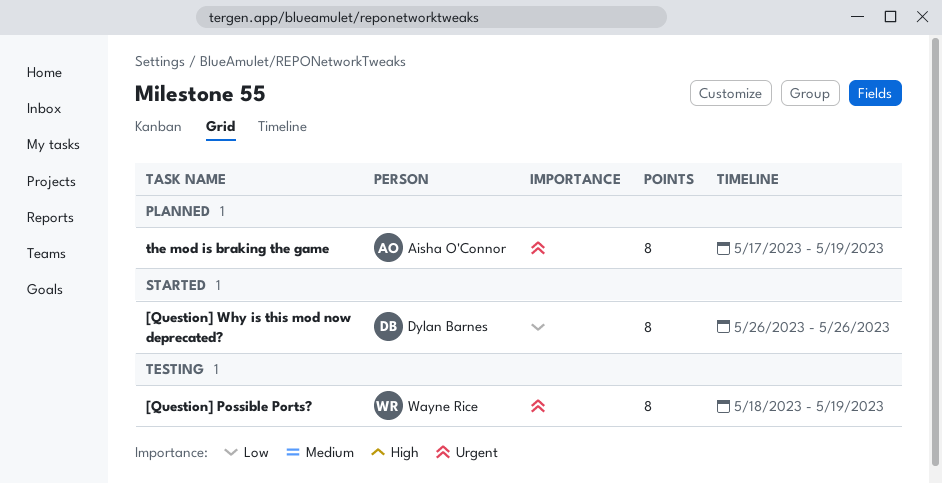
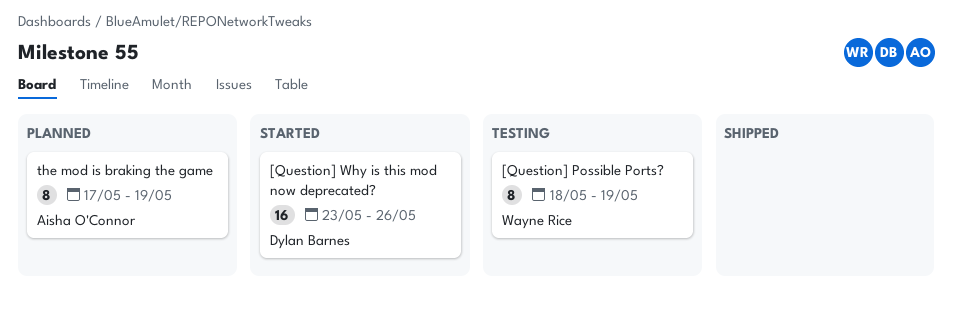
[Question] Why is this mod now deprecated?, estimate: 8 -> 16
[Question] Why is this mod now deprecated?, start: May 26 -> May 23

